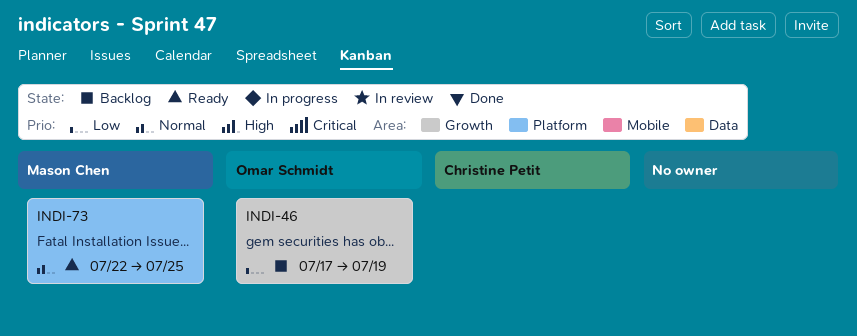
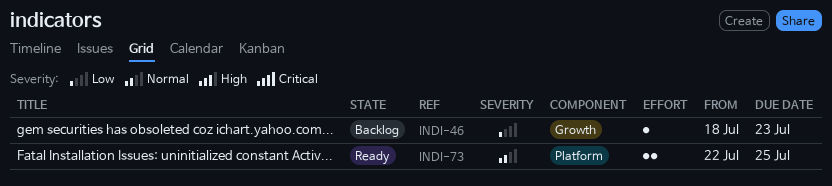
INDI-46, start: Jul 17 -> Jul 18
INDI-46, due: Jul 19 -> Jul 23

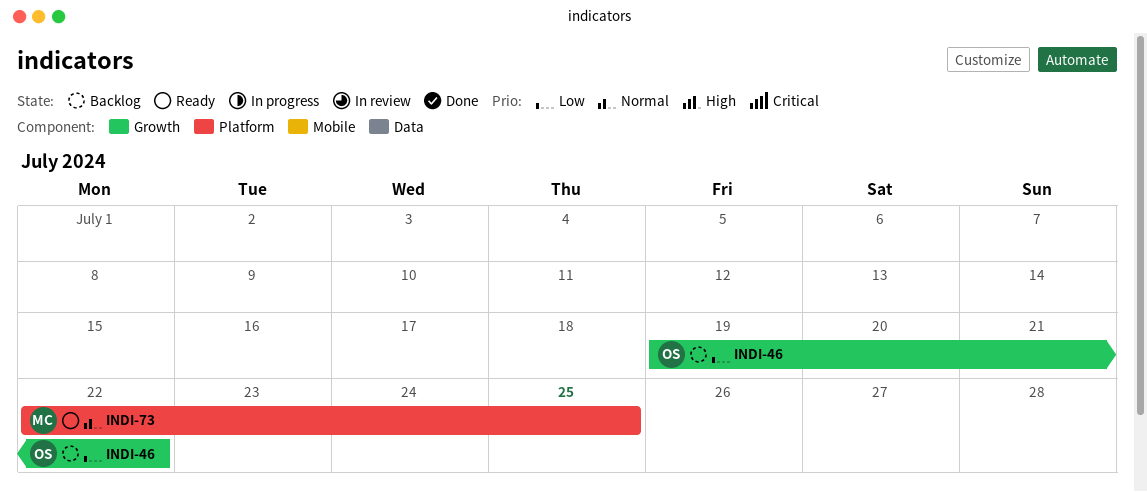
INDI-46, start: Jul 18 -> Jul 19
INDI-46, due: Jul 23 -> Jul 22

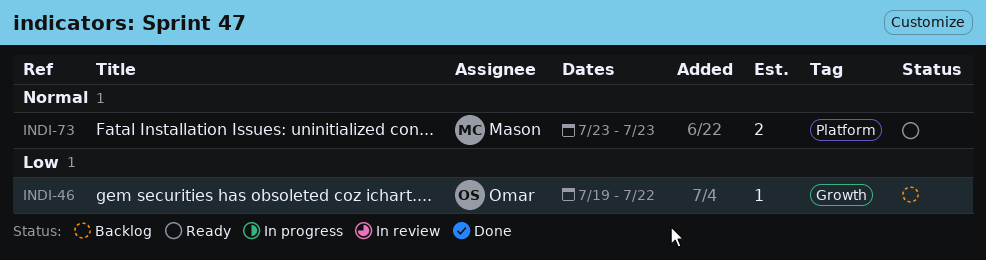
INDI-73, start: Jul 22 -> Jul 23
INDI-73, due: Jul 25 -> Jul 23

